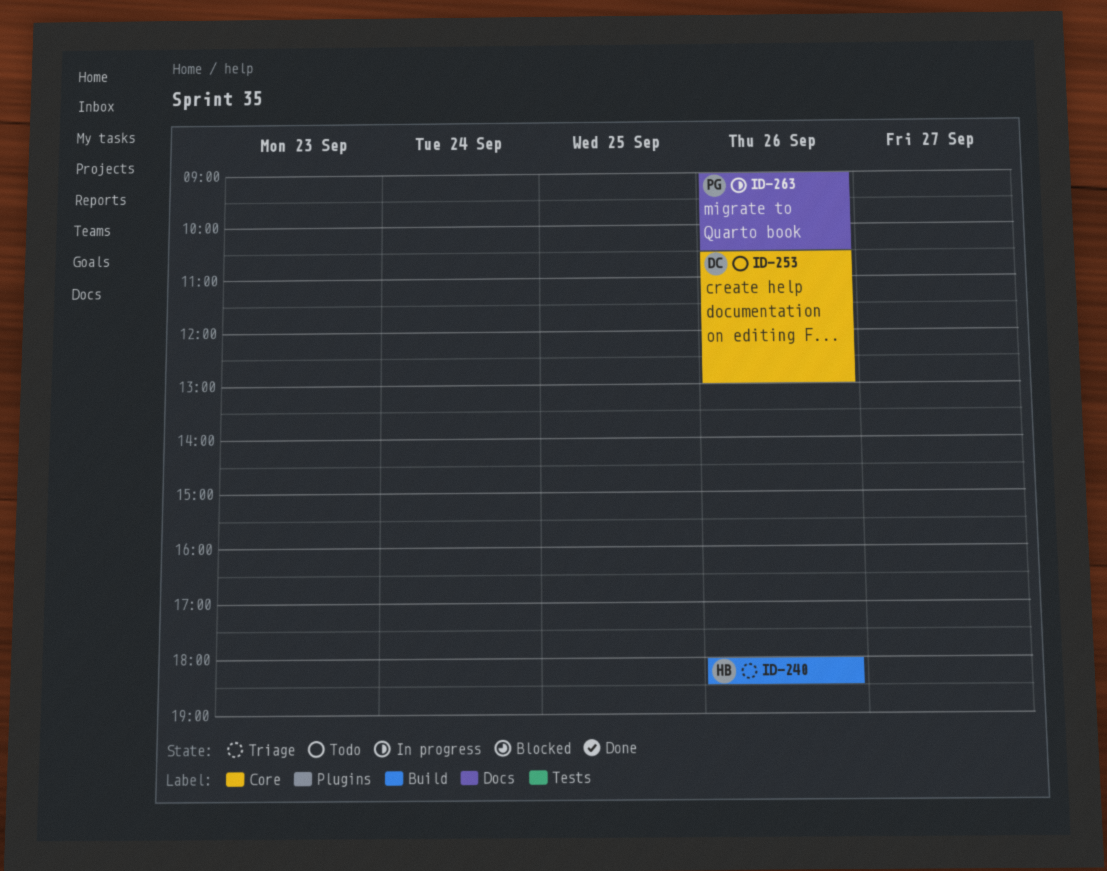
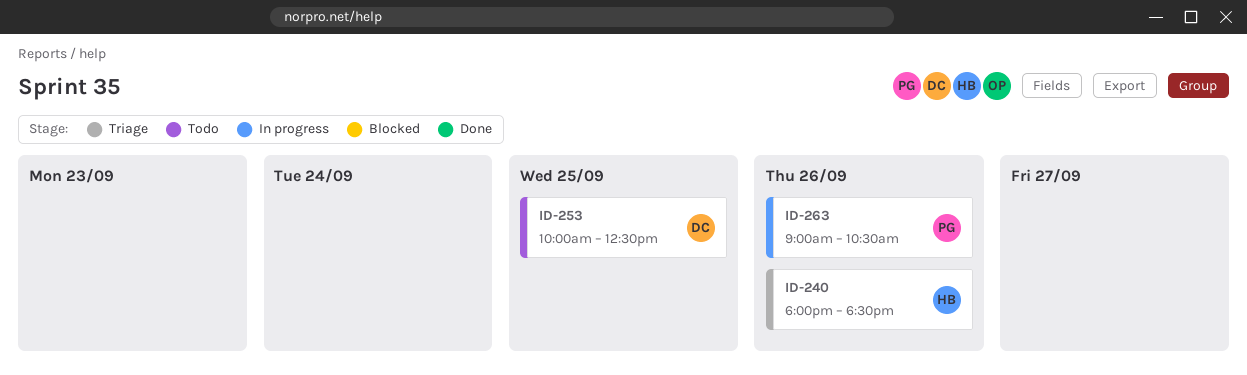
ID-253, day: Sep 26 -> Sep 25
ID-253, begins: 10:30 -> 10:00
ID-253, ends: 13:00 -> 12:30

